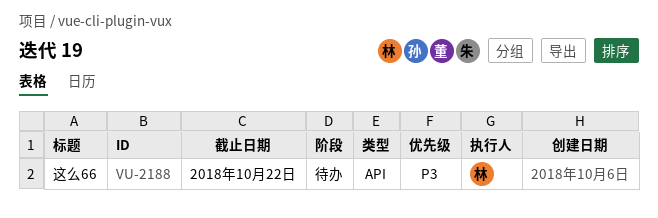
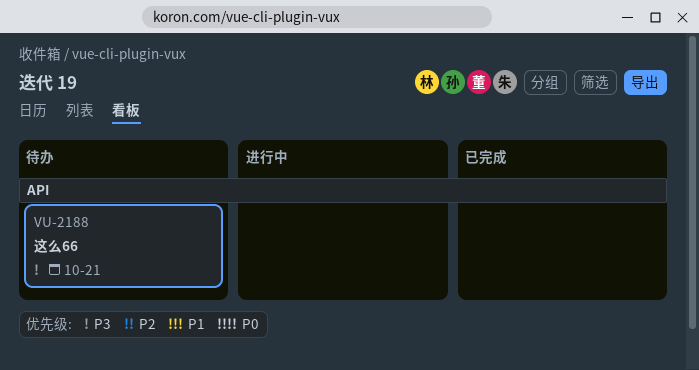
VU-2188, due: Oct 22 -> Oct 21

